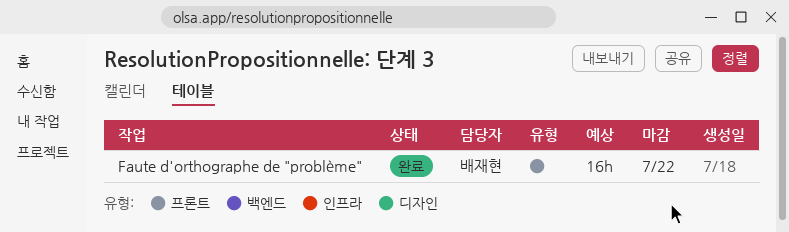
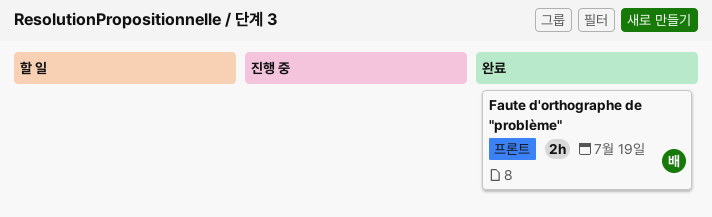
Faute d'orthographe de "problème", estimate: 16h -> 2h
Faute d'orthographe de "problème", due: Jul 22 -> Jul 19

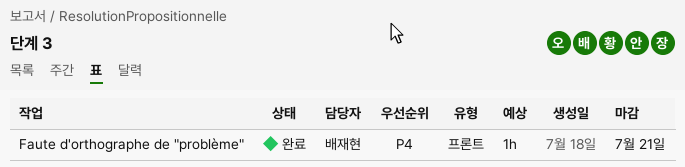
Faute d'orthographe de "problème", estimate: 2h -> 1h
Faute d'orthographe de "problème", due: Jul 19 -> Jul 21

